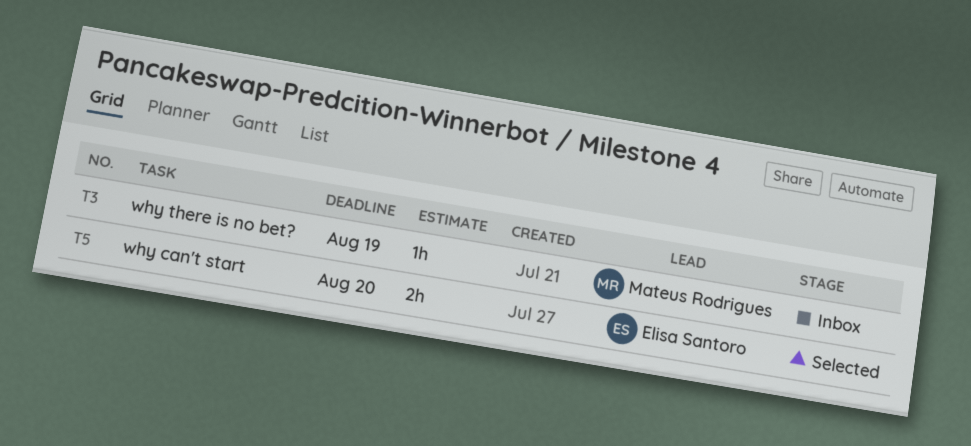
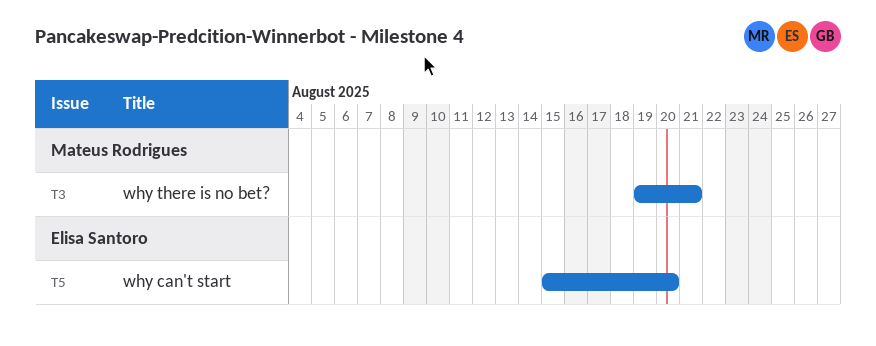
T3, due: Aug 19 -> Aug 21

